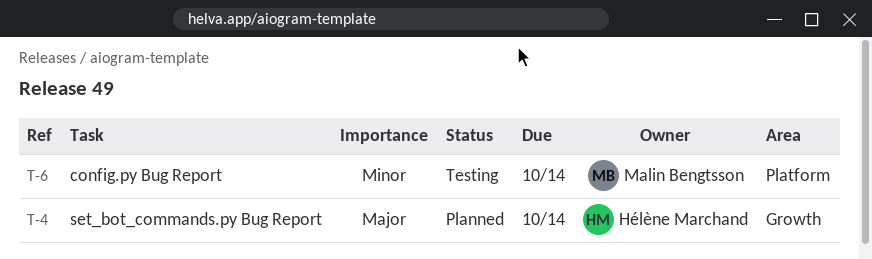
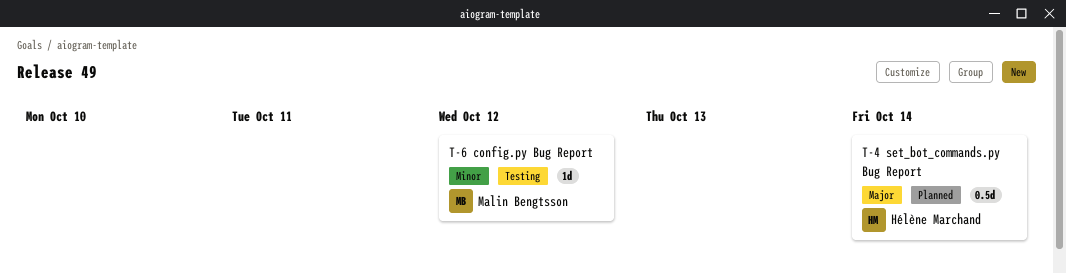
T-6, due: Oct 14 -> Oct 12

